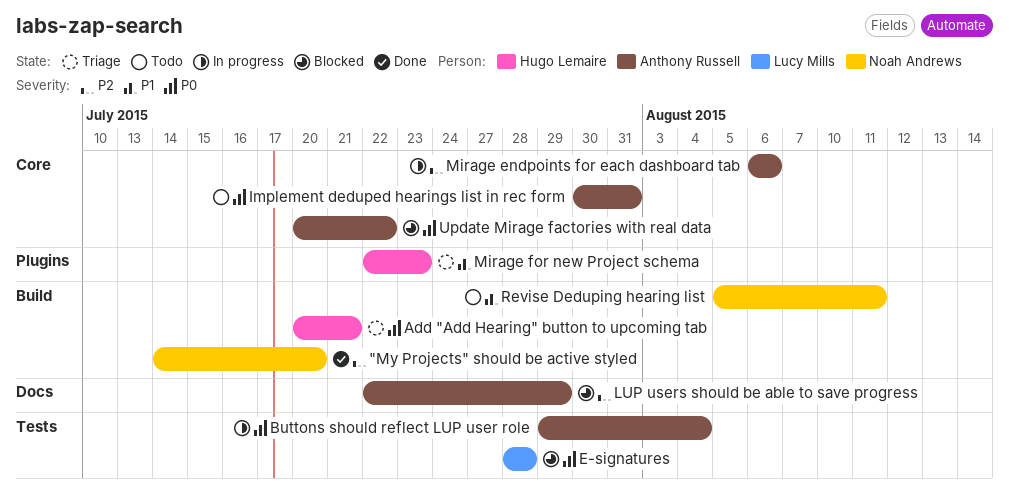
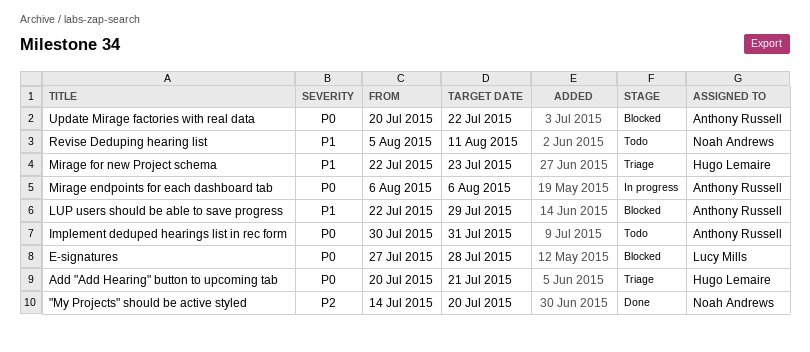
Buttons should reflect LUP user role: present -> none
E-signatures, start: Jul 28 -> Jul 27
LUP users should be able to save progress, priority: P2 -> P1
Mirage endpoints for each dashboard tab, priority: P2 -> P0

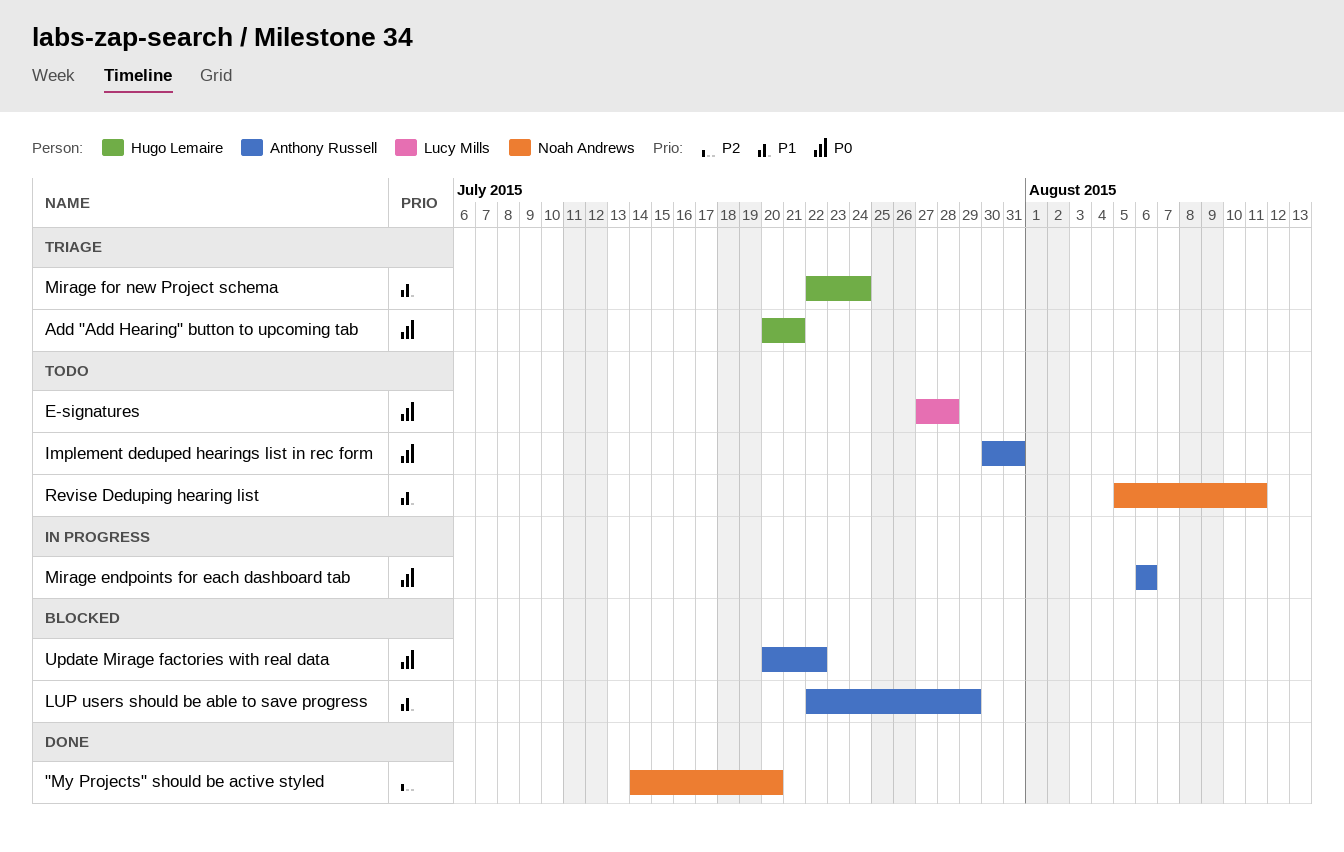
E-signatures, status: Blocked -> Todo
Mirage for new Project schema, due: Jul 23 -> Jul 24

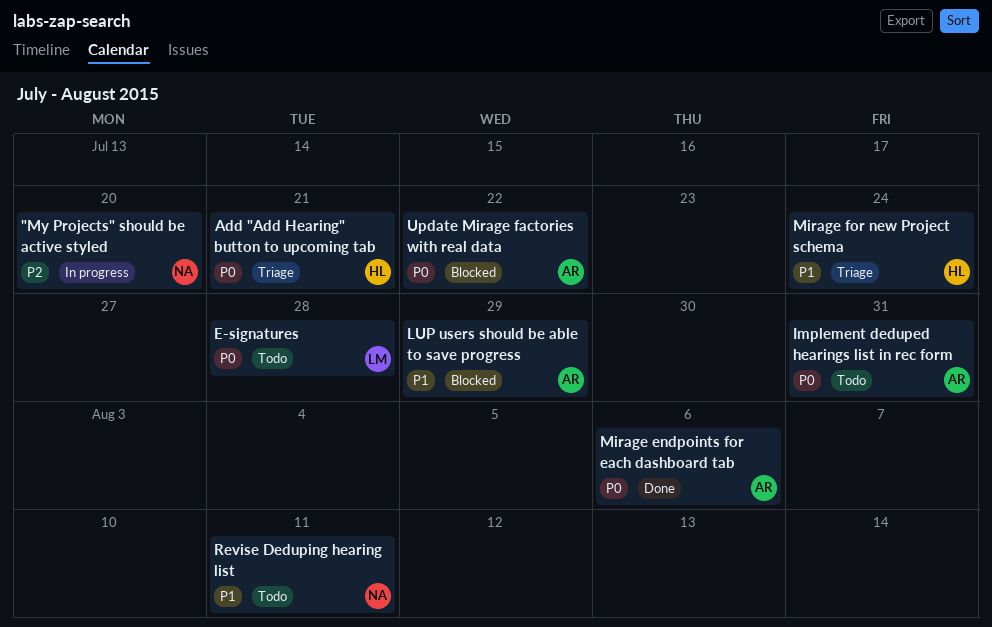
"My Projects" should be active styled, status: Done -> In progress
Mirage endpoints for each dashboard tab, status: In progress -> Done

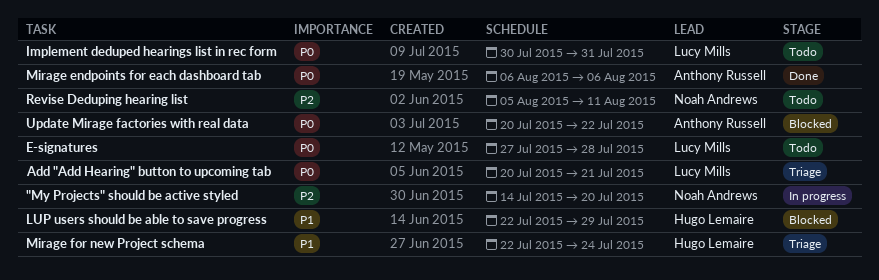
Add "Add Hearing" button to upcoming tab, owner: Hugo Lemaire -> Lucy Mills
Implement deduped hearings list in rec form, owner: Anthony Russell -> Lucy Mills
LUP users should be able to save progress, owner: Anthony Russell -> Hugo Lemaire
Revise Deduping hearing list, priority: P1 -> P2

